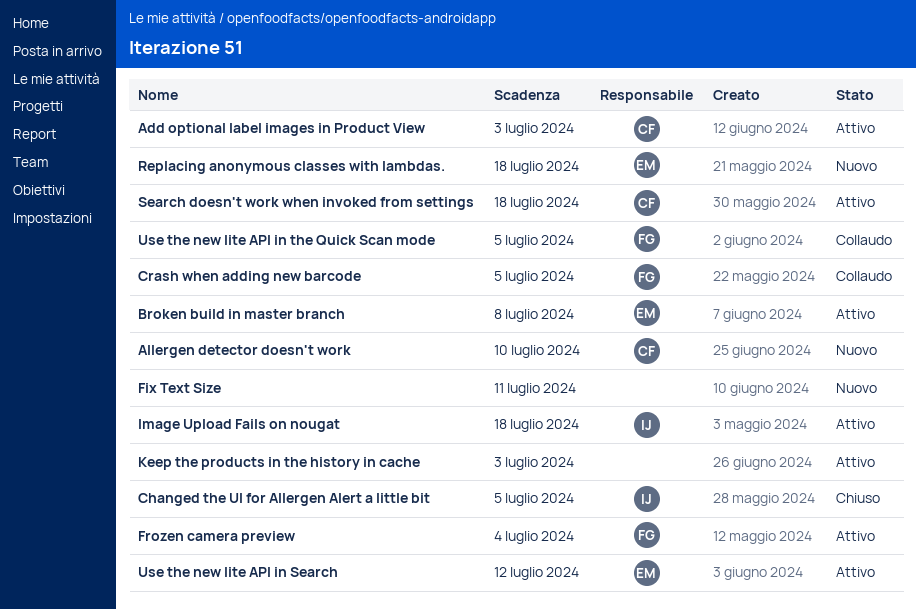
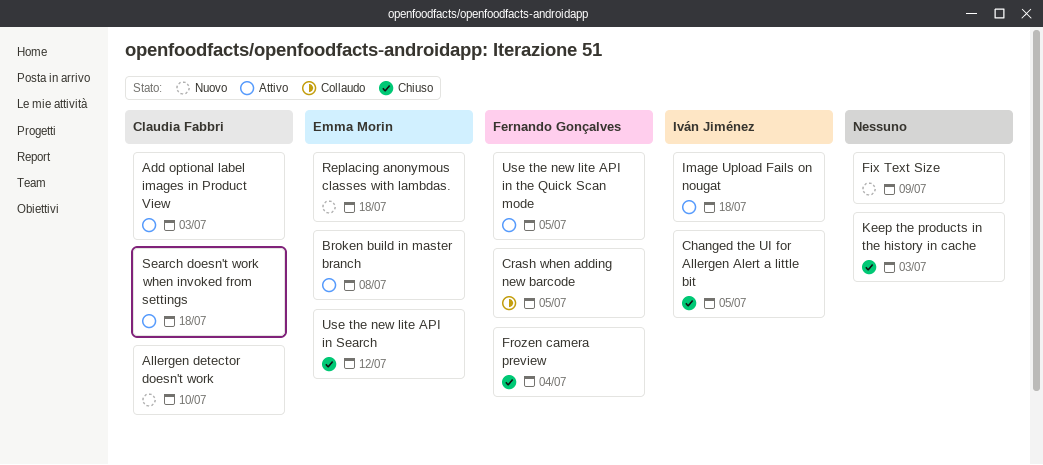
Fix Text Size, due: Jul 11 -> Jul 9
Frozen camera preview, status: Attivo -> Chiuso
Keep the products in the history in cache, status: Attivo -> Chiuso
Use the new lite API in Search, status: Attivo -> Chiuso
Use the new lite API in the Quick Scan mode, status: Collaudo -> Attivo

